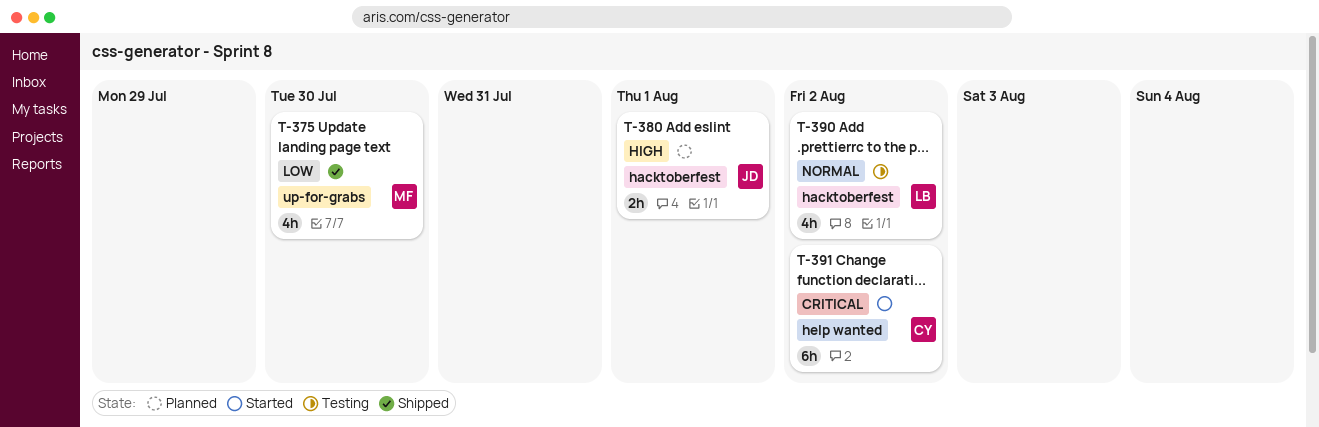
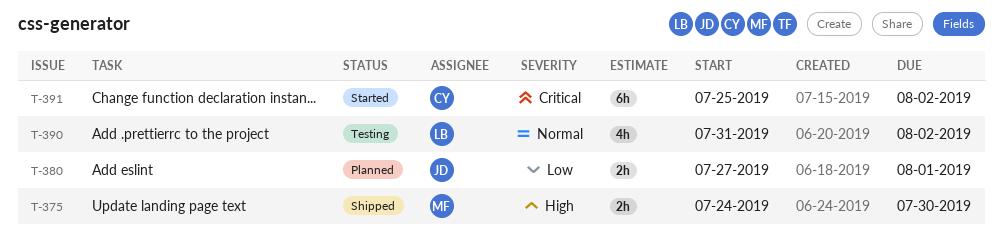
T-375, priority: Low -> High
T-375, estimate: 4h -> 2h
T-380, priority: High -> Low

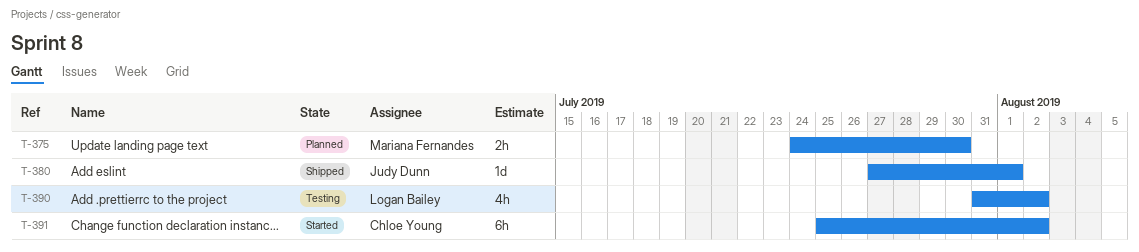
T-375, status: Shipped -> Planned
T-380, status: Planned -> Shipped
T-380, estimate: 2h -> 1d

